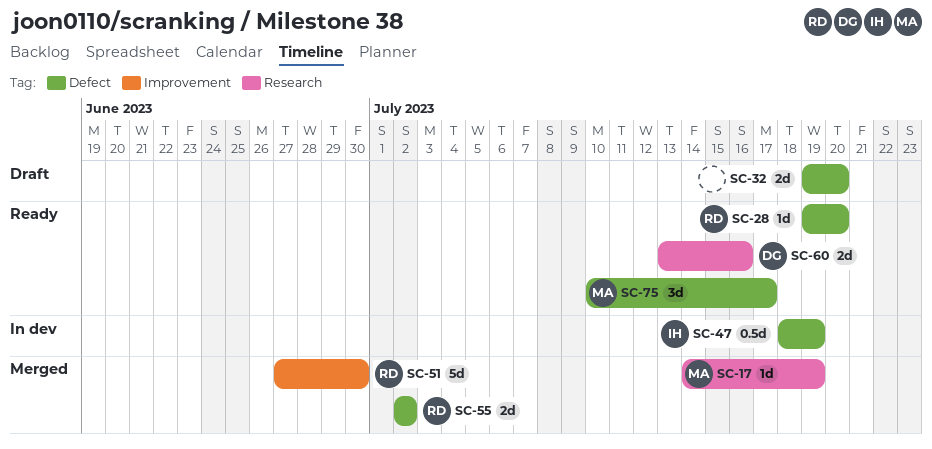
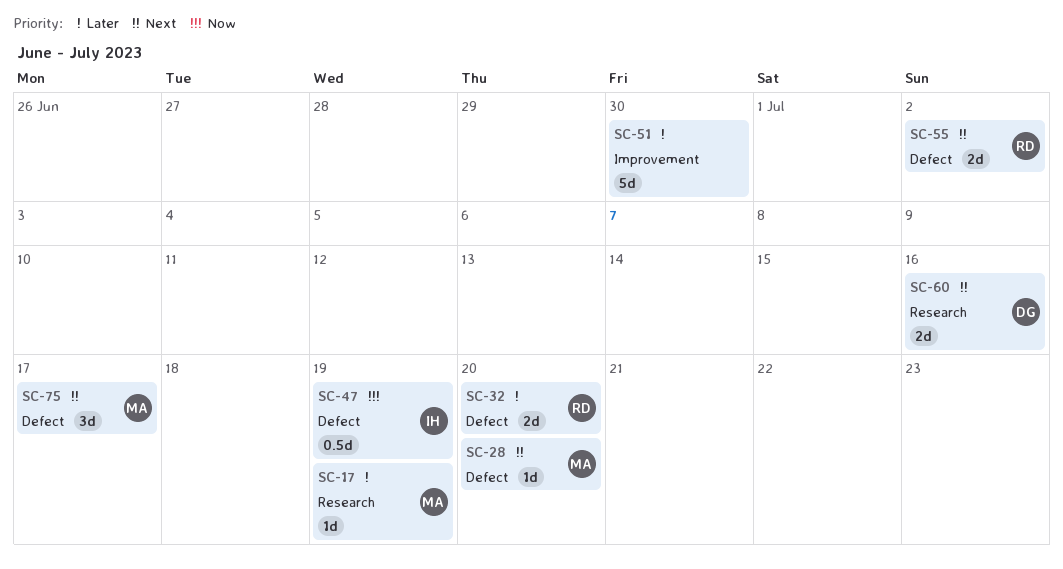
SC-28, owner: RD -> MA
SC-32, owner: none -> RD
SC-51, owner: RD -> none

